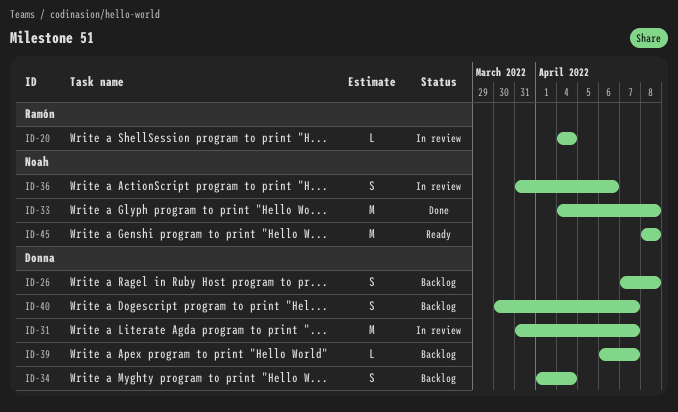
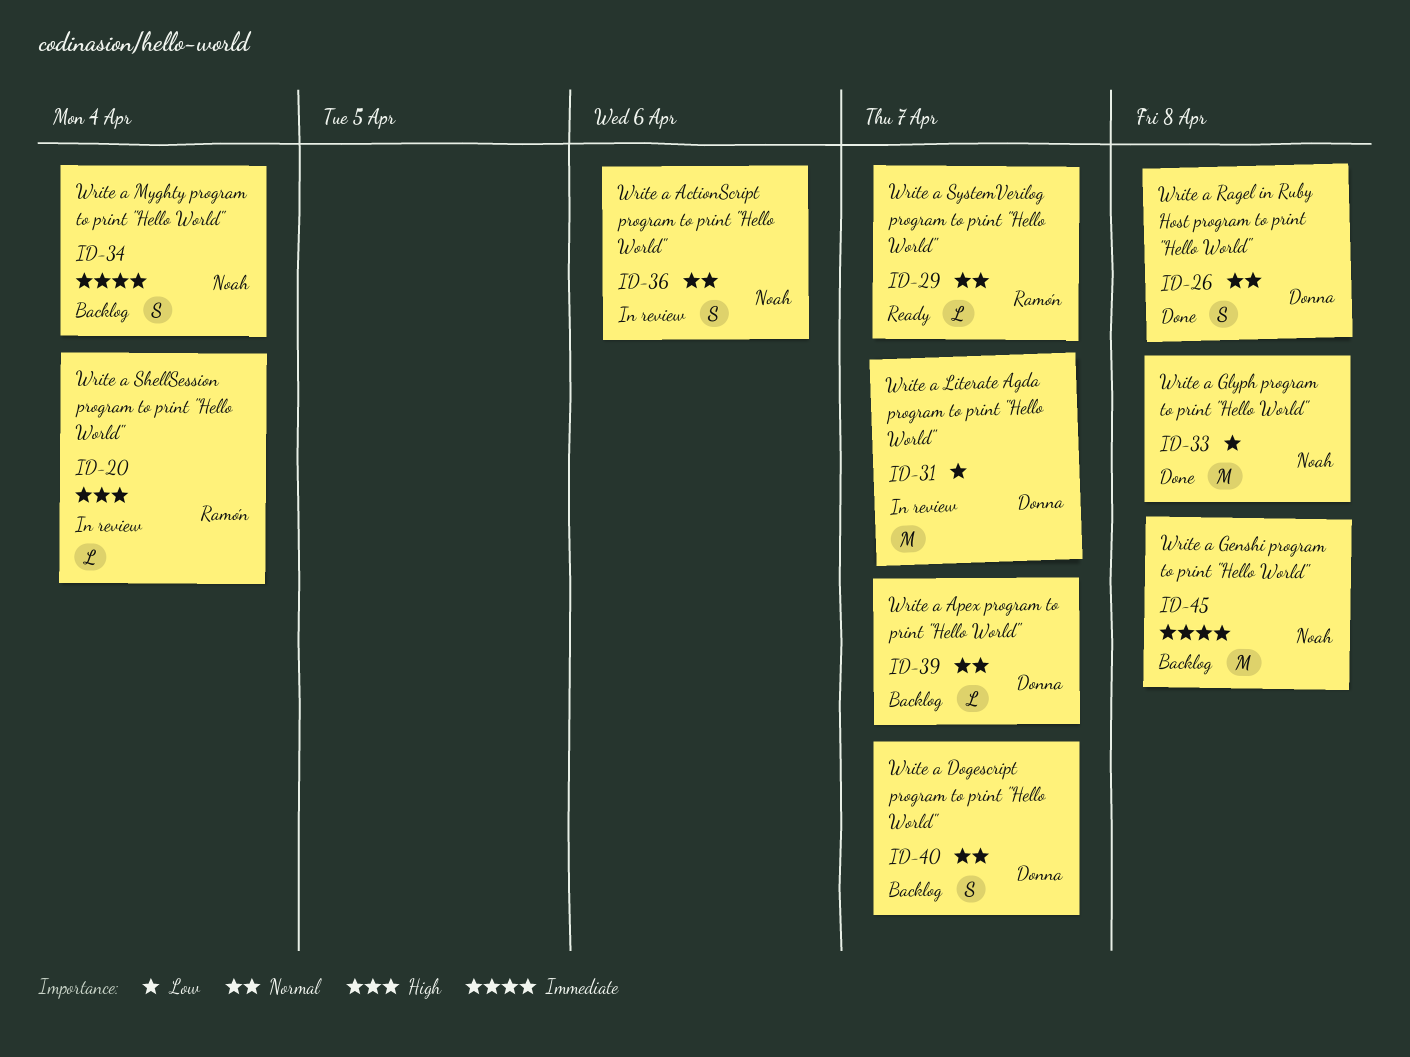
ID-26, status: Backlog -> Done
ID-29: none -> present
ID-34, owner: Donna -> Noah
ID-45, status: Ready -> Backlog

